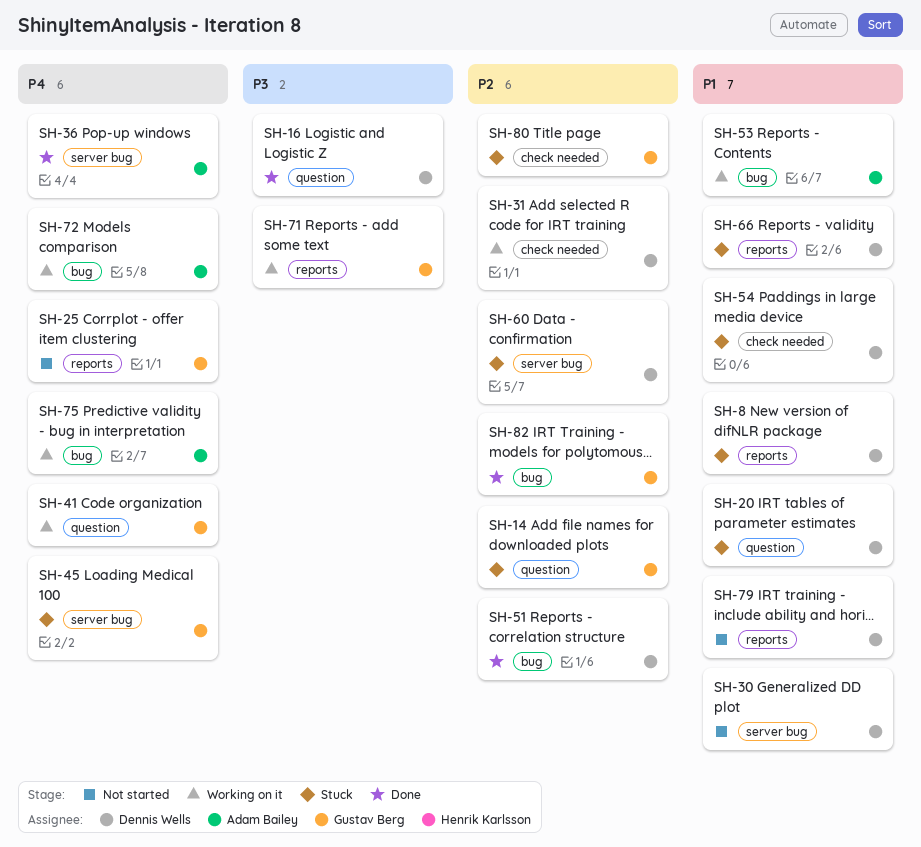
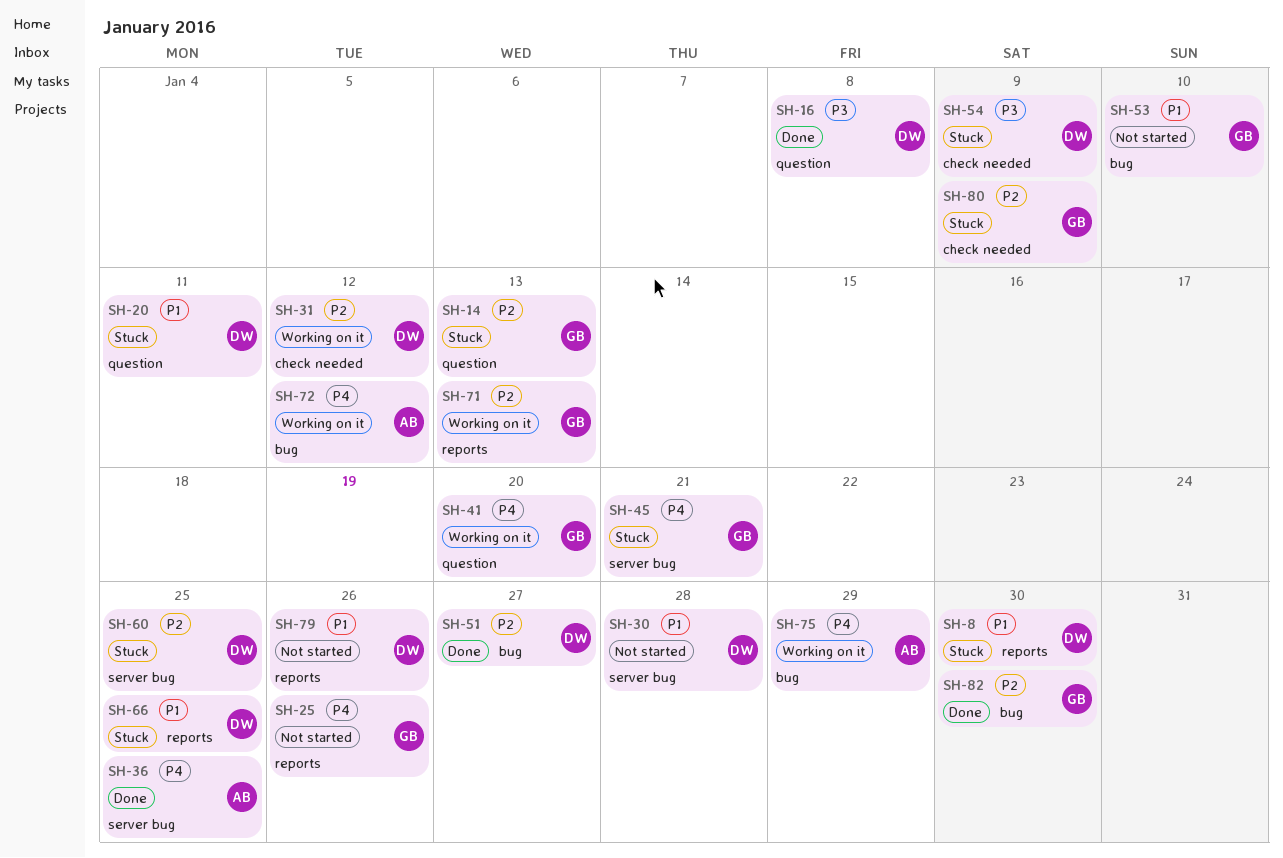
SH-53, status: Working on it -> Not started
SH-53, owner: Adam Bailey -> Gustav Berg
SH-54, priority: P1 -> P3
SH-71, priority: P3 -> P2

